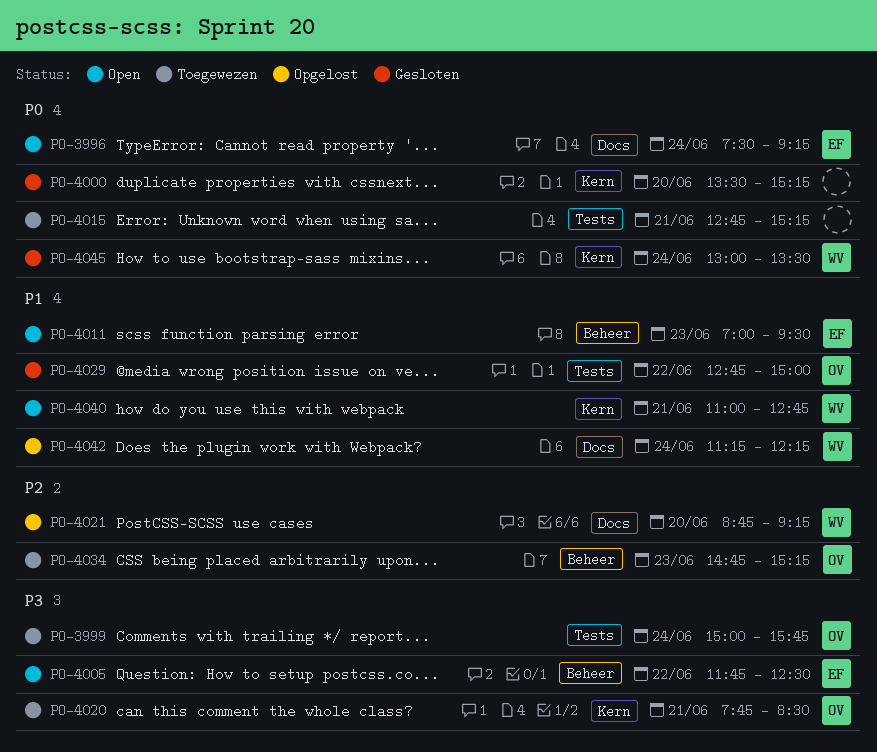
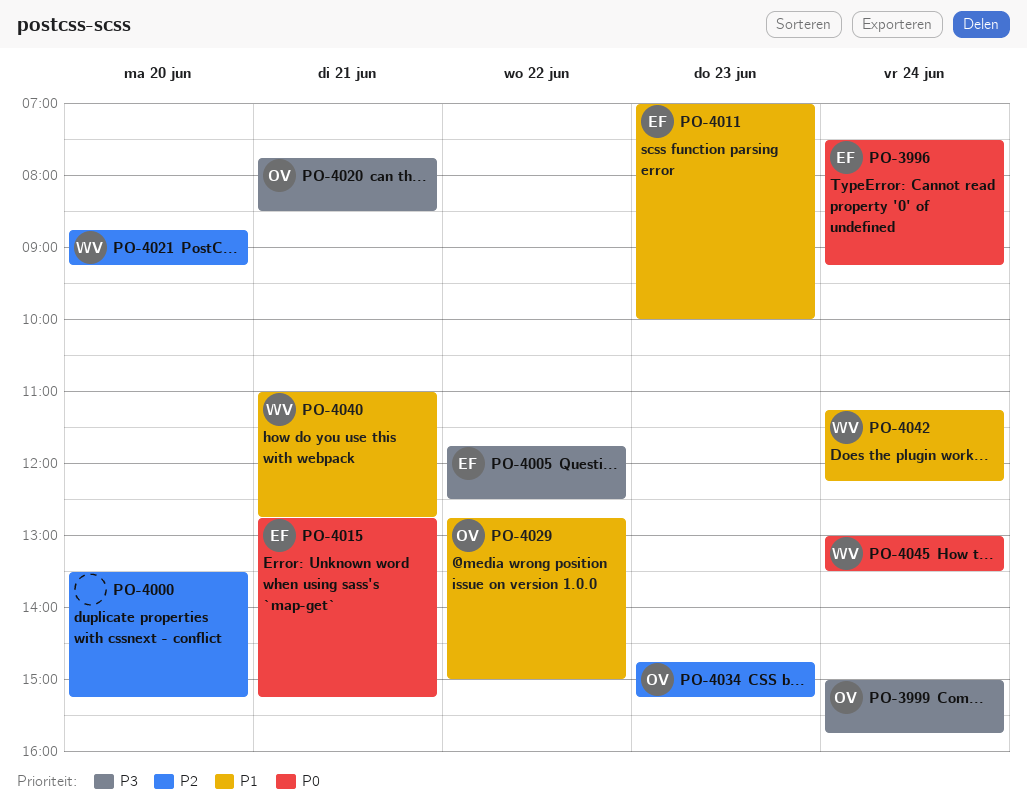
PO-4000, priority: P0 -> P2
PO-4011, ends: 09:30 -> 10:00
PO-4015, owner: none -> EF

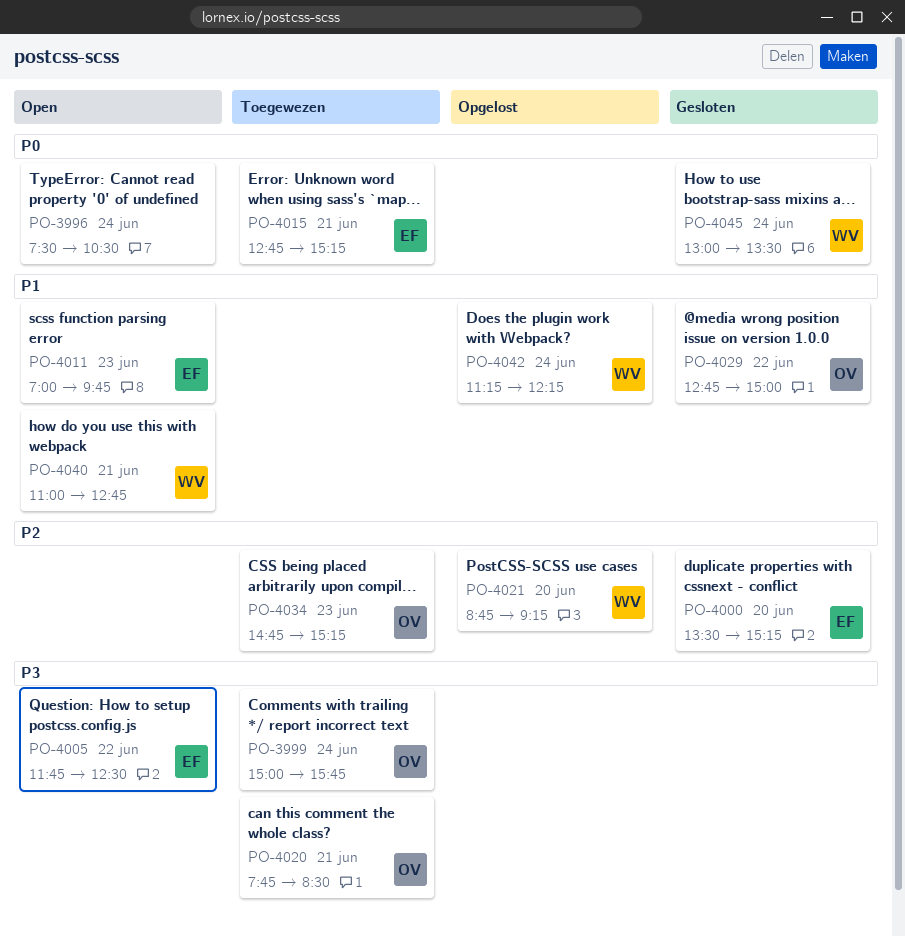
PO-3996, owner: EF -> none
PO-3996, ends: 09:15 -> 10:30
PO-4000, owner: none -> EF
PO-4011, ends: 10:00 -> 09:45

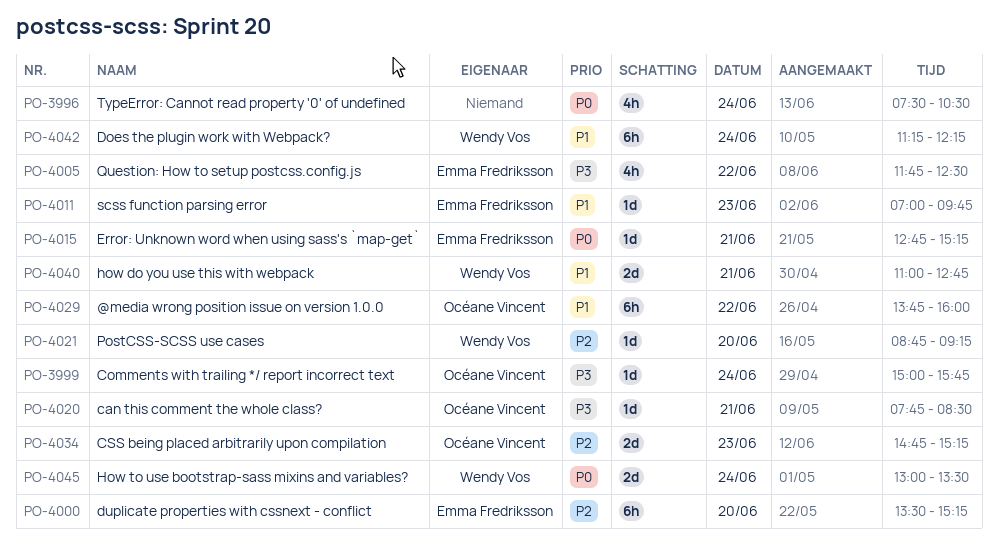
PO-4029, begins: 12:45 -> 13:45
PO-4029, ends: 15:00 -> 16:00

